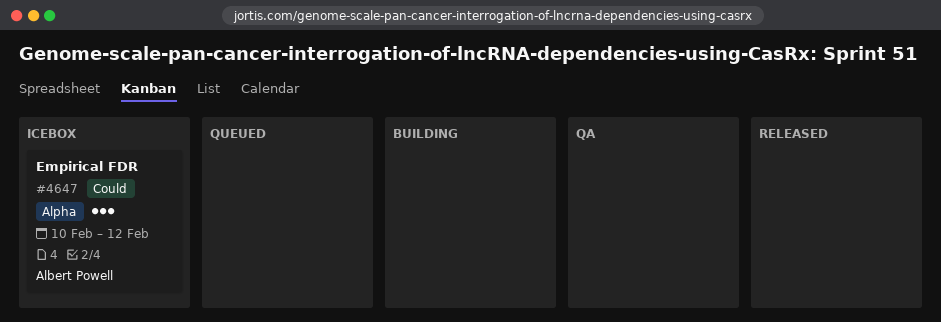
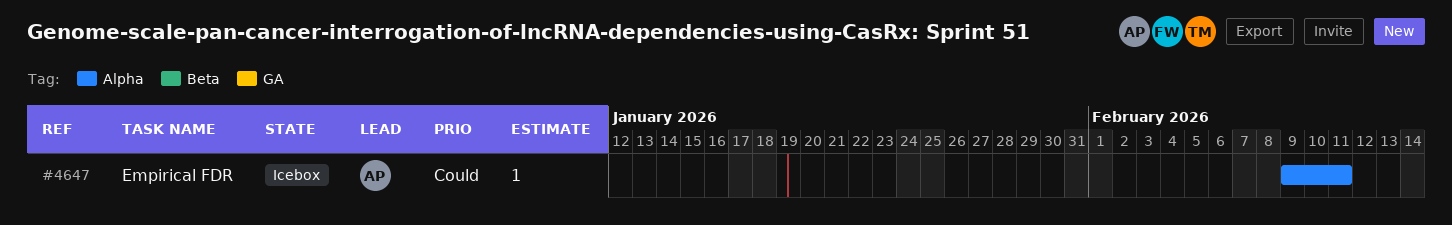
#4647, estimate: 3 -> 1
#4647, start: Feb 10 -> Feb 9
#4647, due: Feb 12 -> Feb 11

